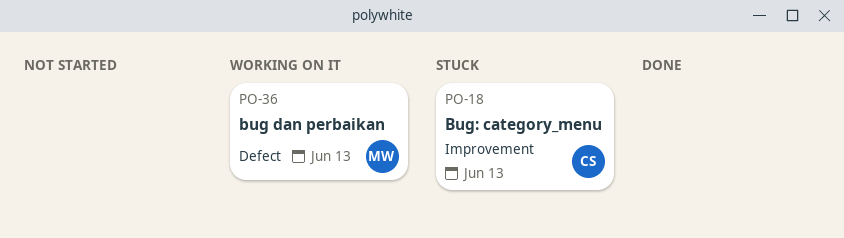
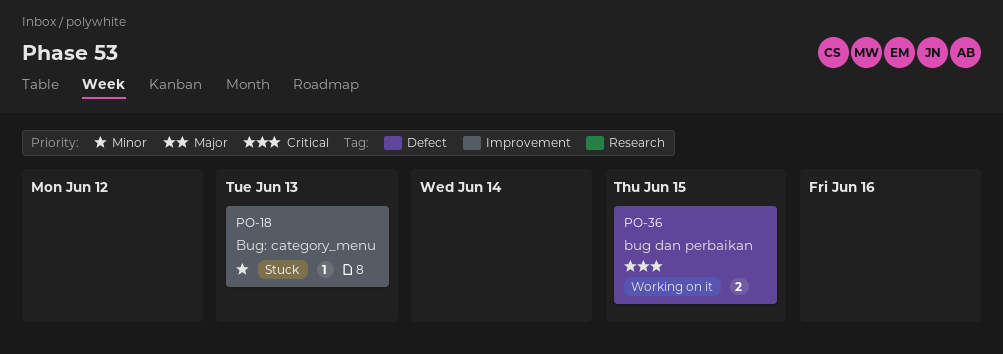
PO-36, due: Jun 13 -> Jun 15

